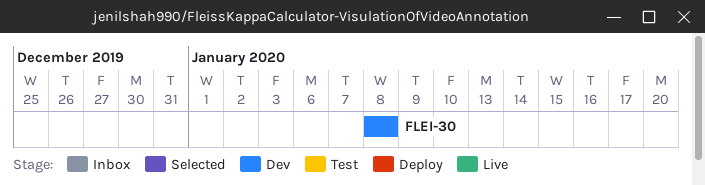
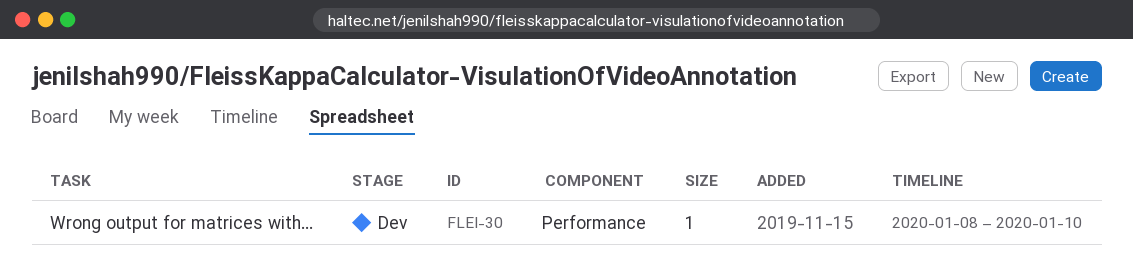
FLEI-30, due: Jan 8 -> Jan 10

